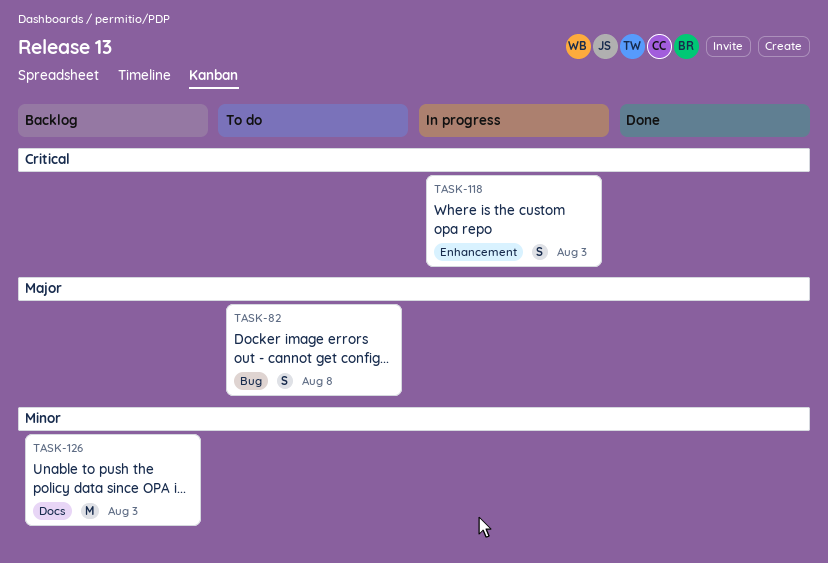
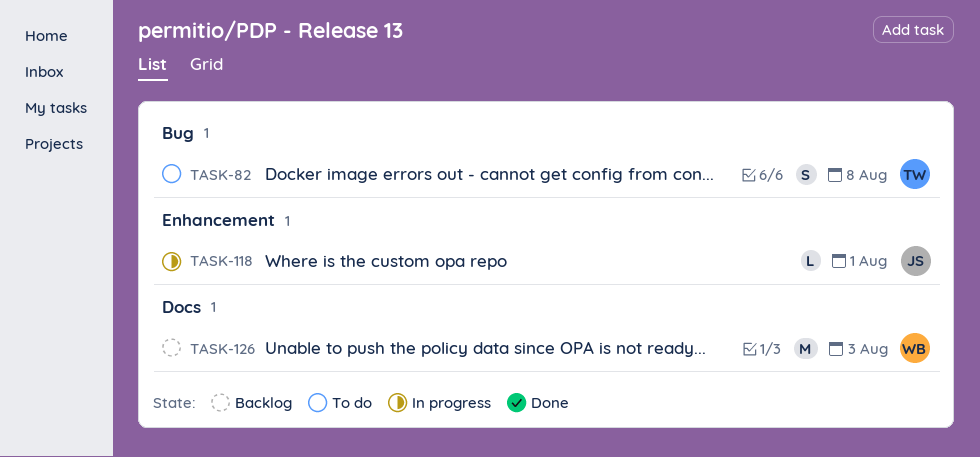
TASK-118, estimate: S -> L
TASK-118, due: Aug 3 -> Aug 1

